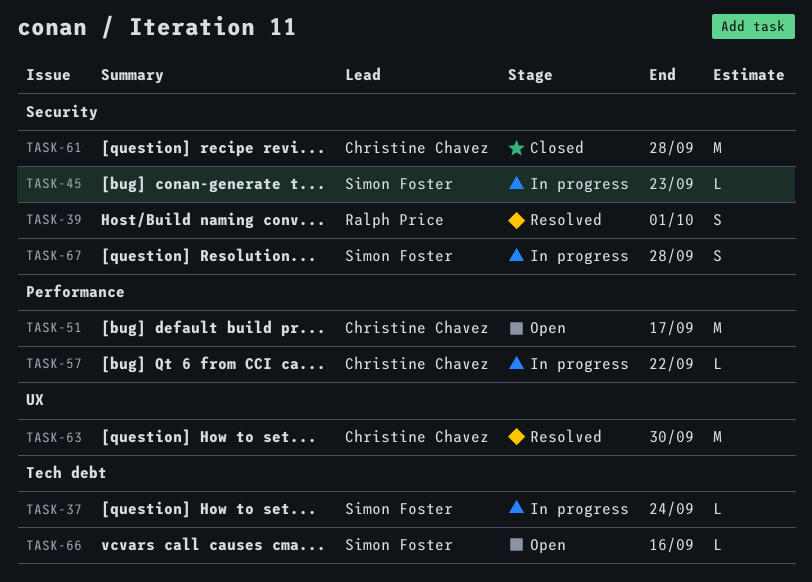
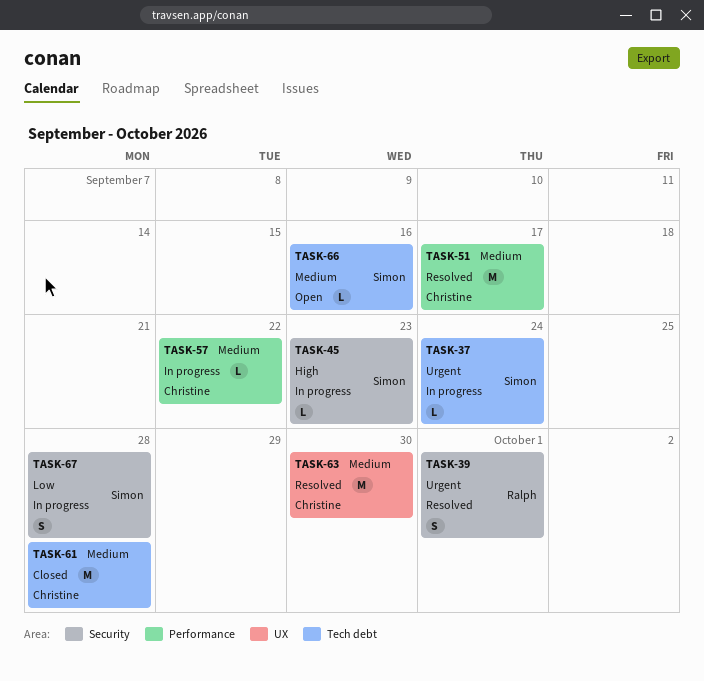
TASK-51, status: Open -> Resolved
TASK-61, label: Security -> Tech debt

